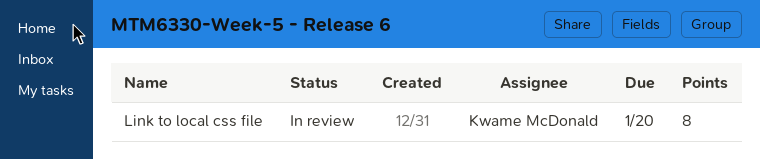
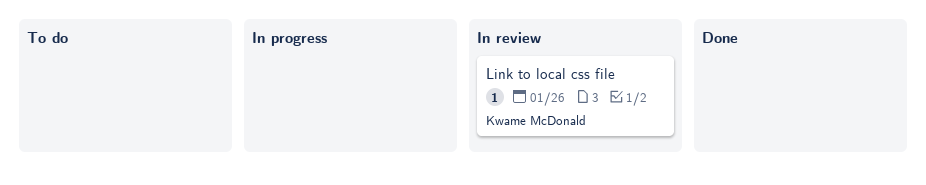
Link to local css file, estimate: 8 -> 1
Link to local css file, due: Jan 20 -> Jan 26

